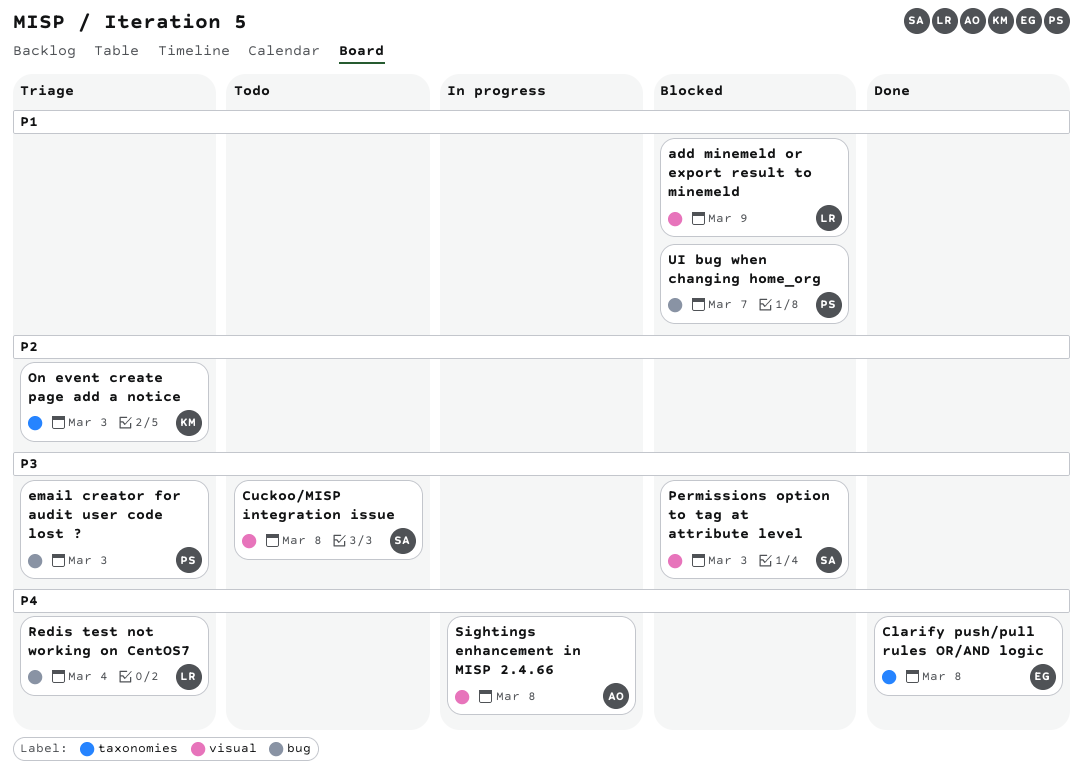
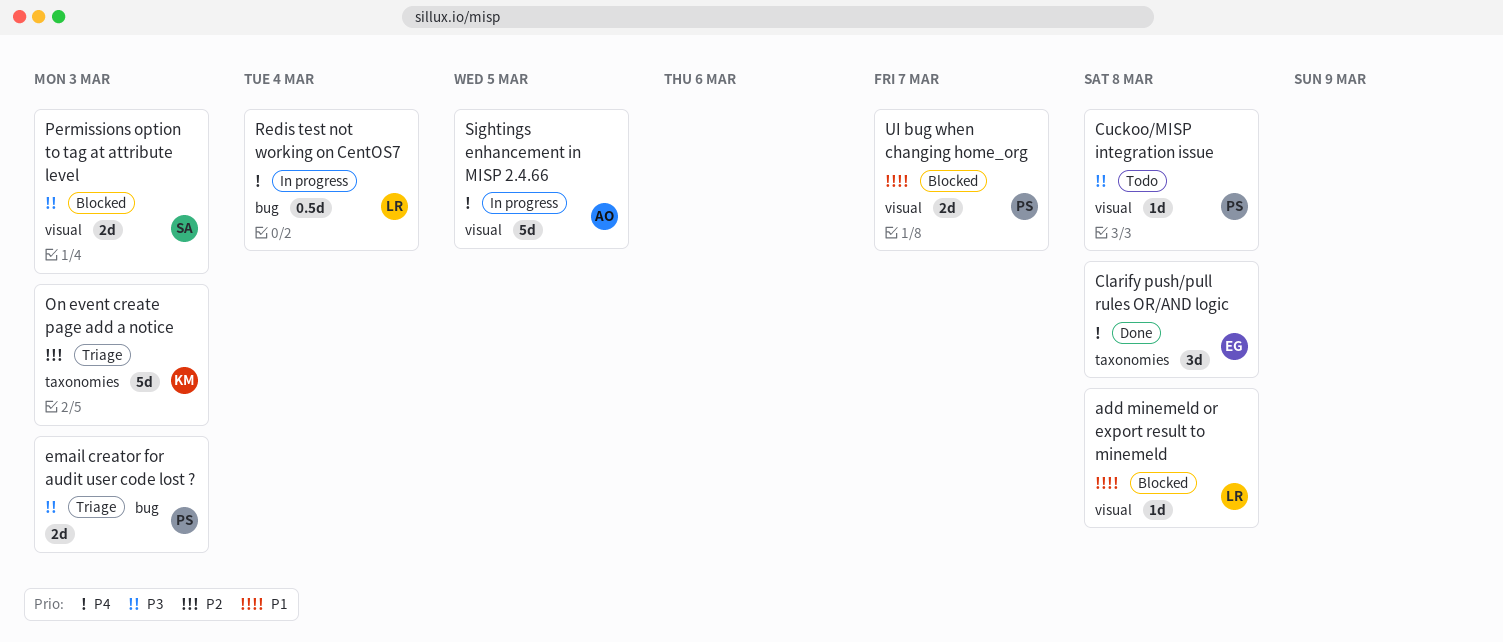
add minemeld or export result to minemeld, due: Mar 9 -> Mar 8
Cuckoo/MISP integration issue, owner: SA -> PS
Redis test not working on CentOS7, status: Triage -> In progress
Sightings enhancement in MISP 2.4.66, due: Mar 8 -> Mar 5
UI bug when changing home_org, label: bug -> visual

